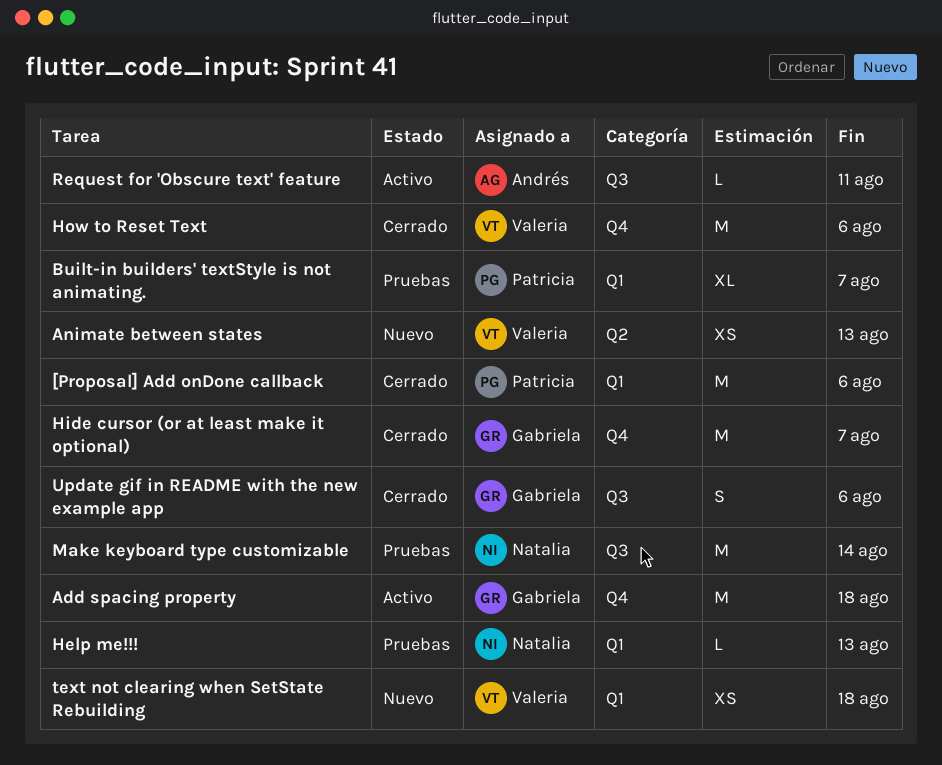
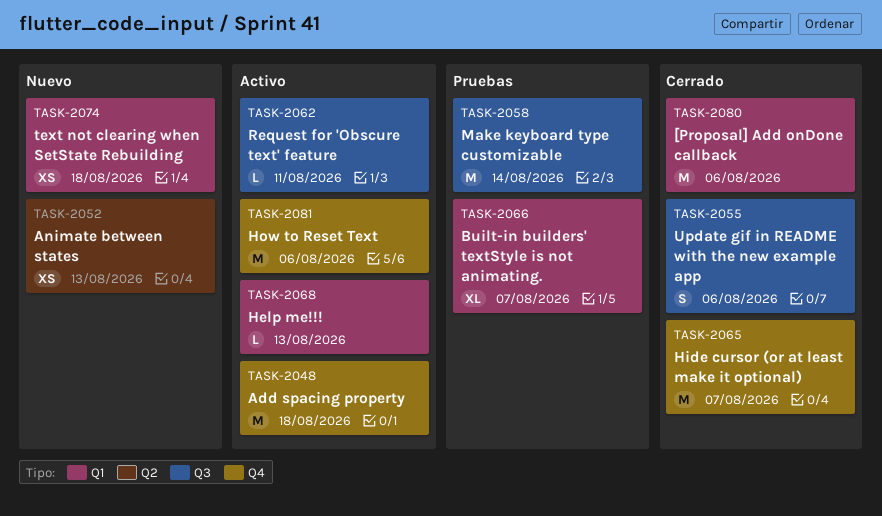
Help me!!!, status: Pruebas -> Activo
How to Reset Text, status: Cerrado -> Activo

